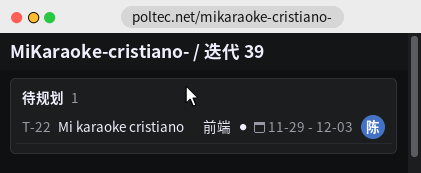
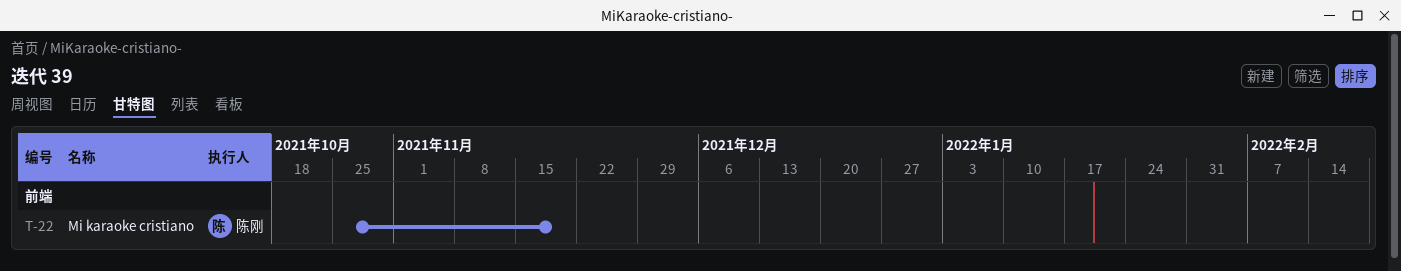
T-22, start: Nov 29 -> Oct 25
T-22, due: Dec 3 -> Nov 19

